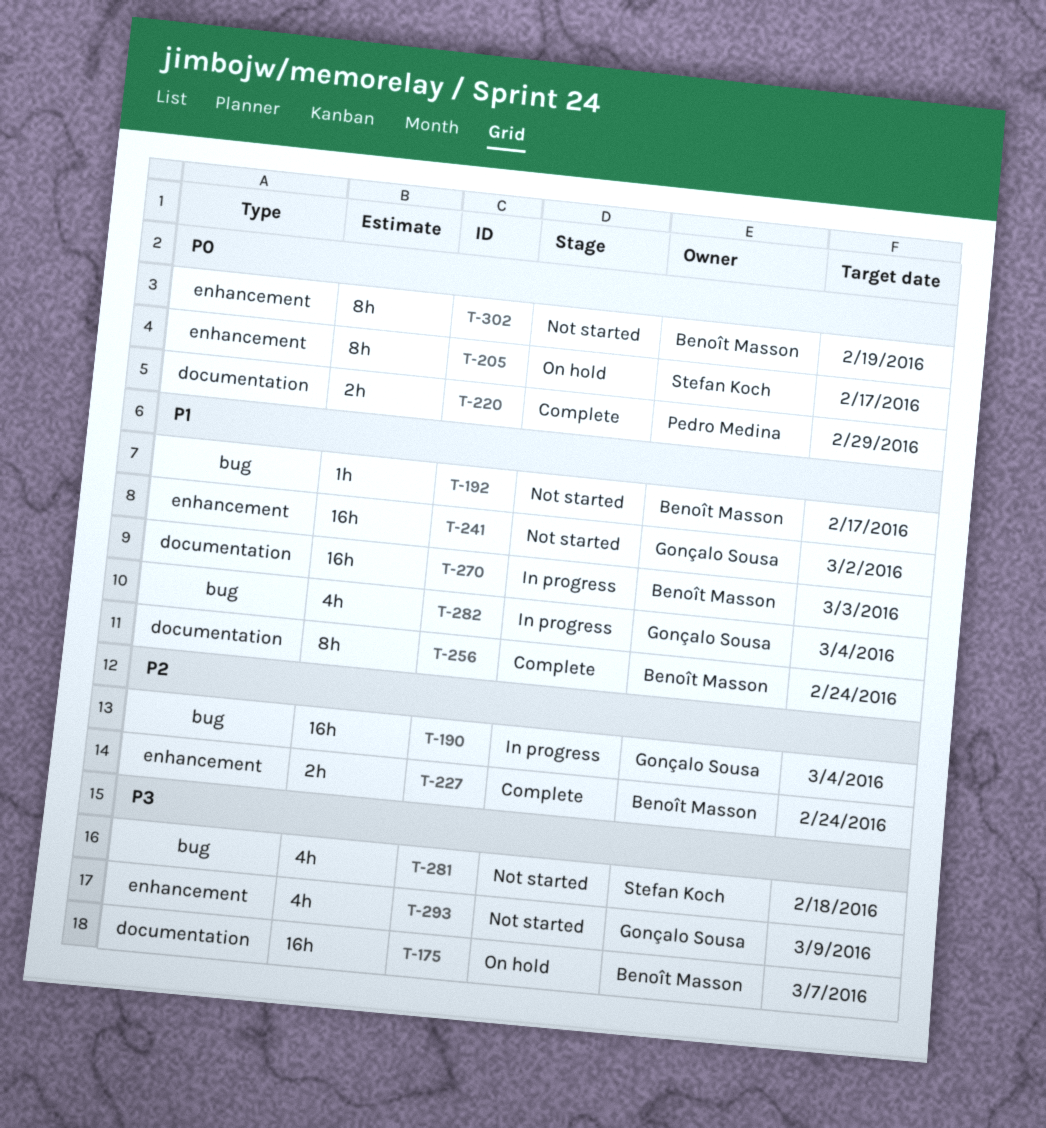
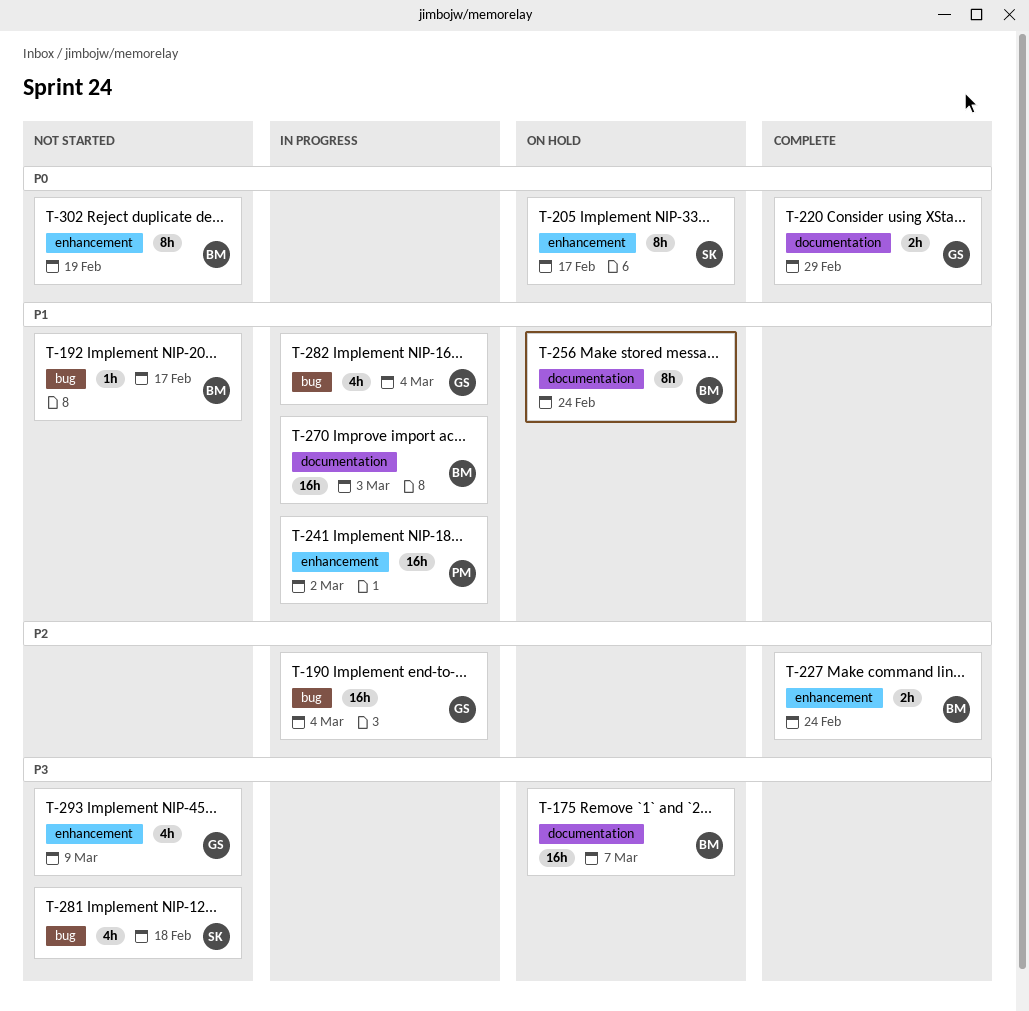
T-220, owner: Pedro Medina -> Gonçalo Sousa
T-241, status: Not started -> In progress
T-241, owner: Gonçalo Sousa -> Pedro Medina
T-256, status: Complete -> On hold

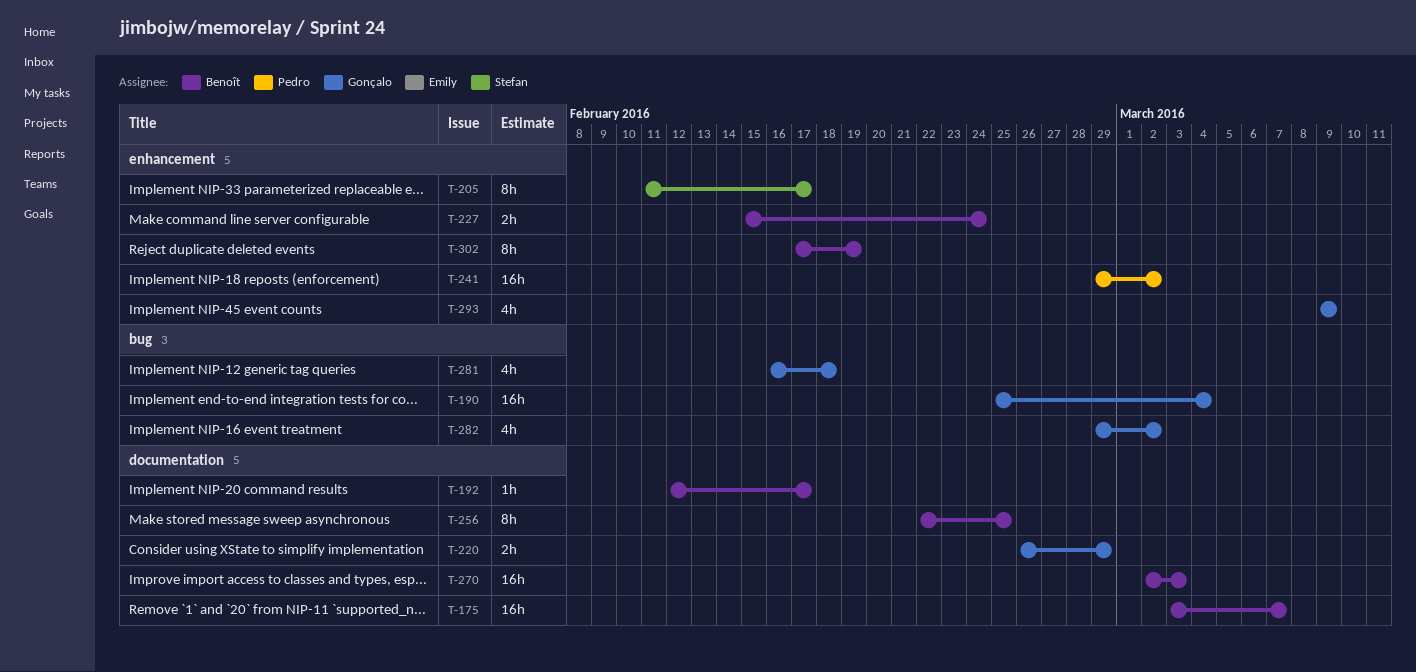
T-192, label: bug -> documentation
T-256, due: Feb 24 -> Feb 25
T-281, owner: Stefan -> Gonçalo
T-282, due: Mar 4 -> Mar 2

